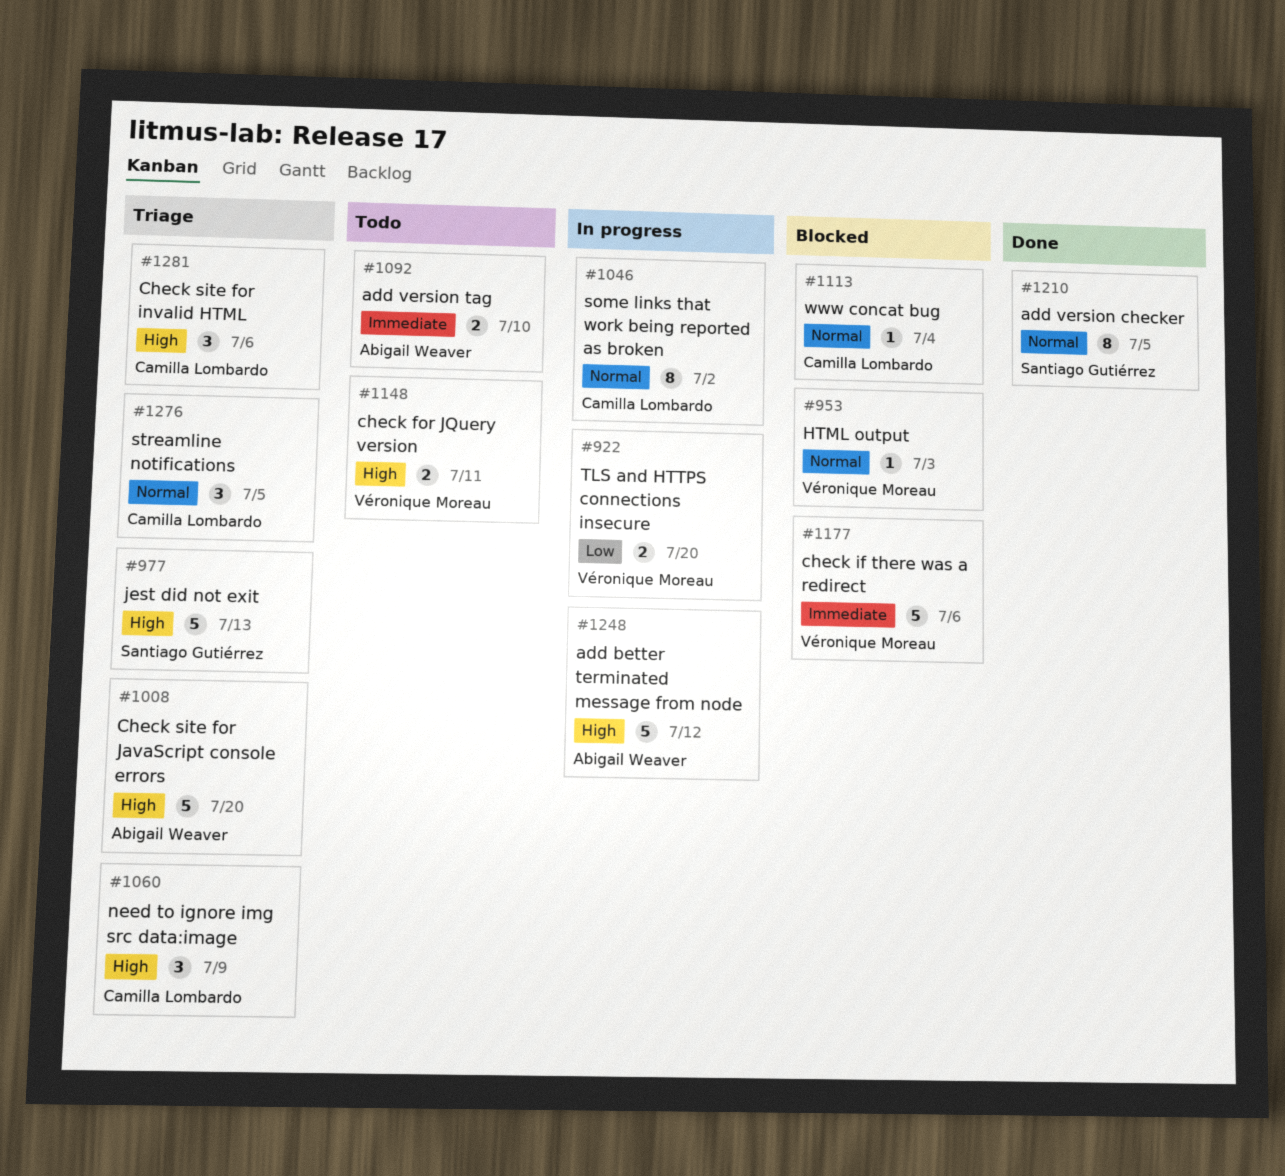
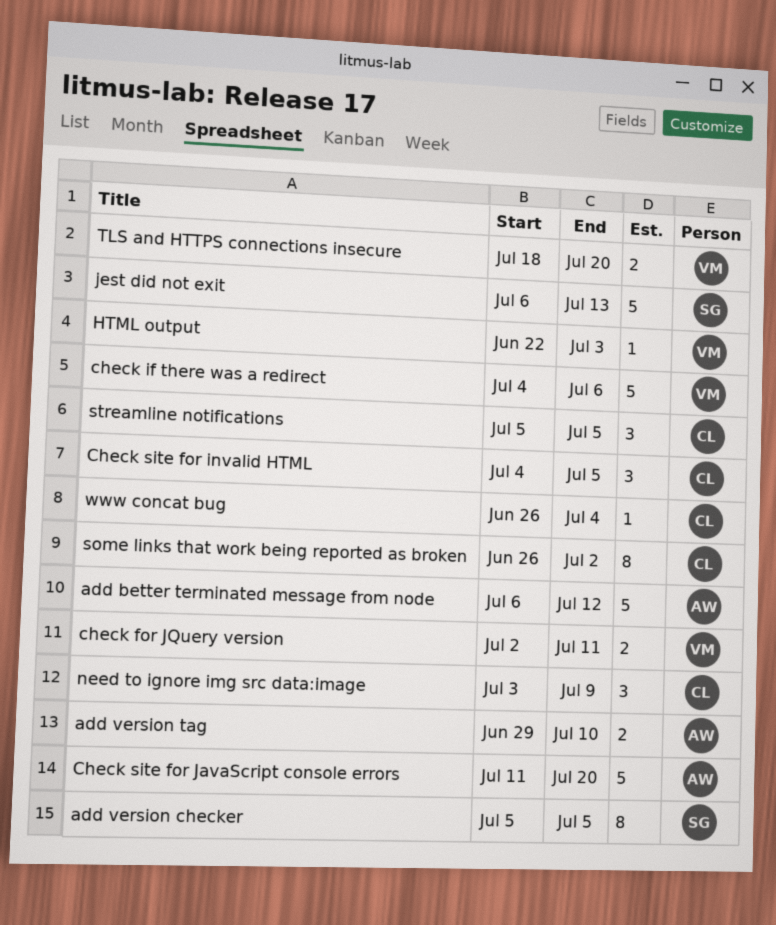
Check site for invalid HTML, due: Jul 6 -> Jul 5

